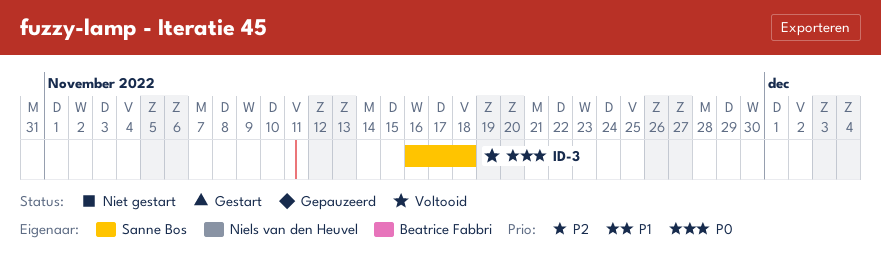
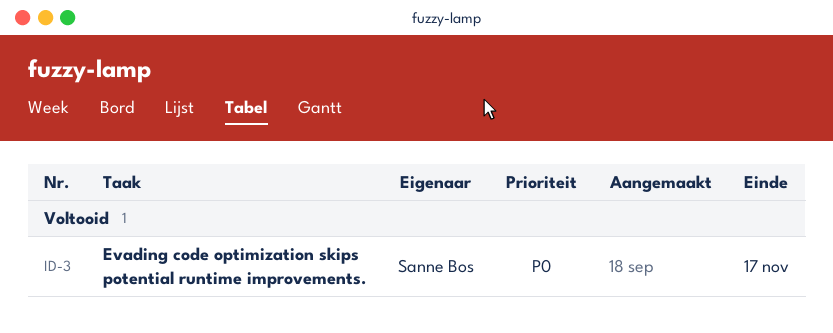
ID-3, due: Nov 18 -> Nov 17

